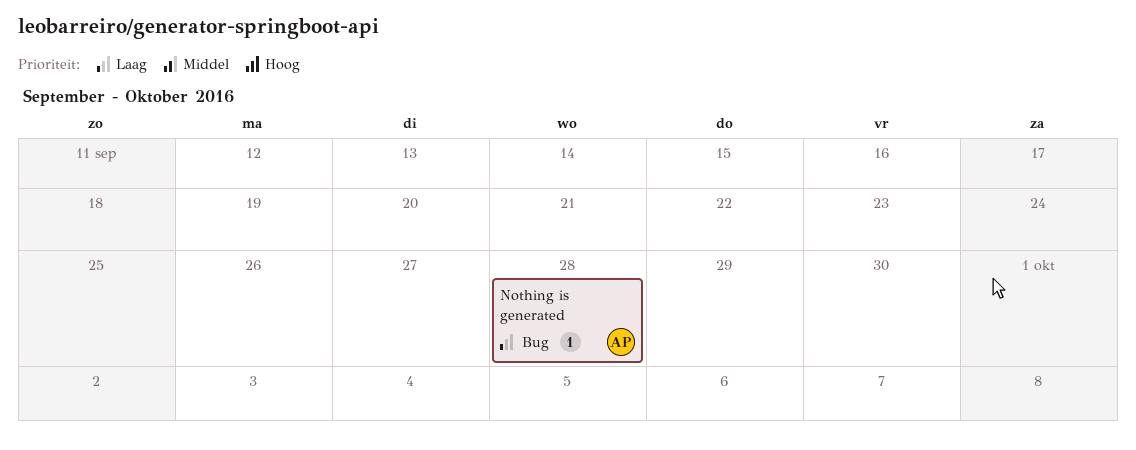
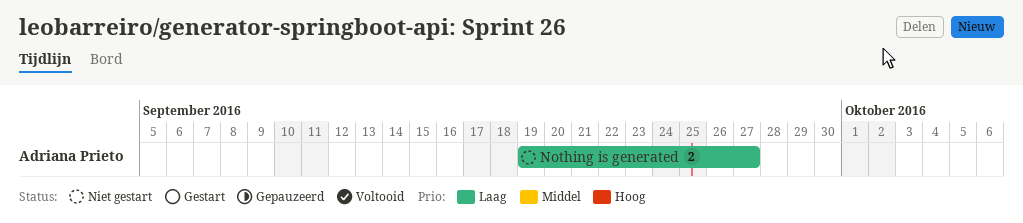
Nothing is generated, estimate: 1 -> 2
Nothing is generated, due: Sep 28 -> Sep 27

